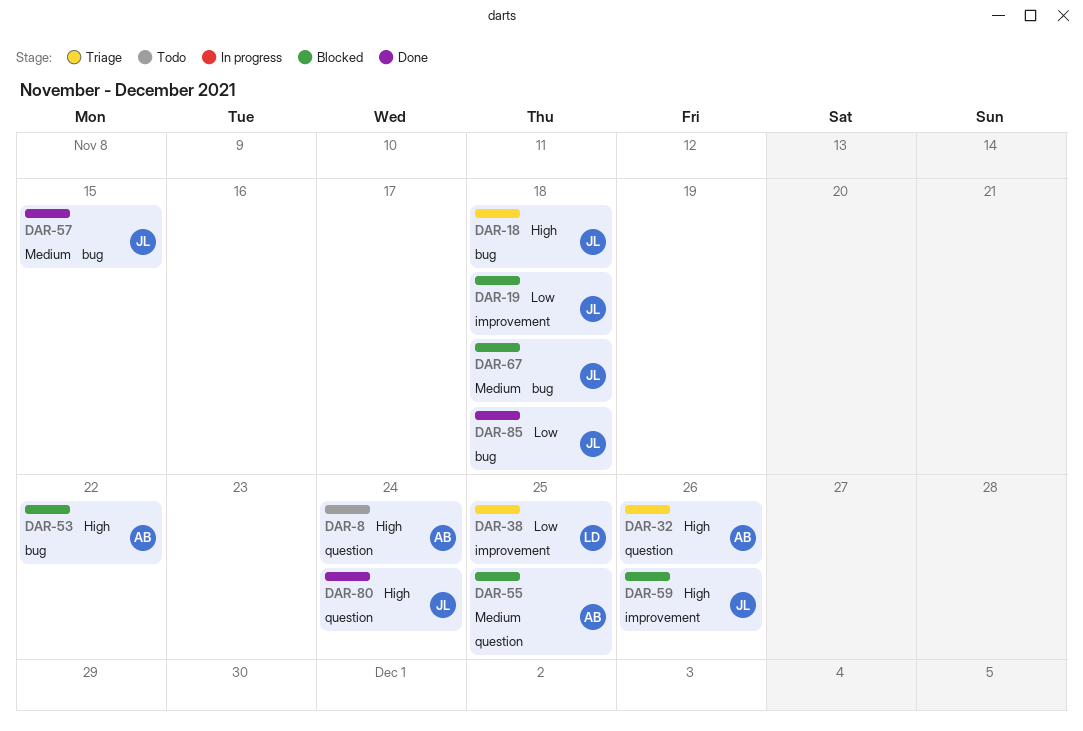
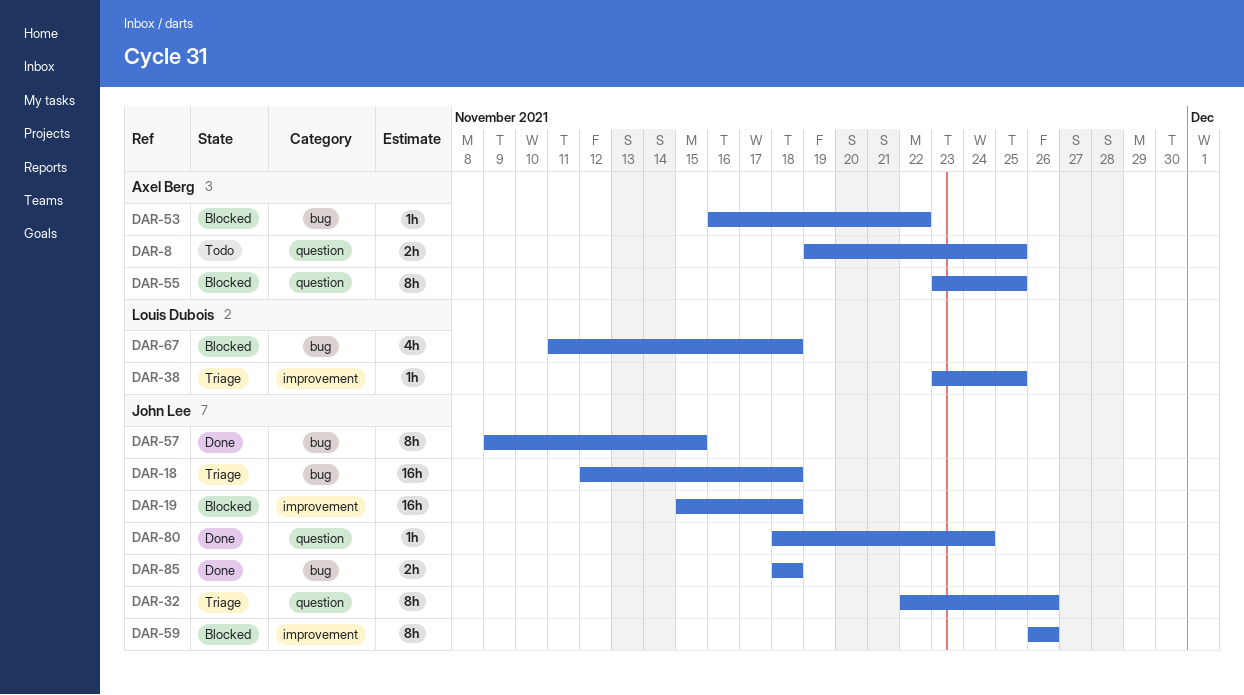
DAR-8, due: Nov 24 -> Nov 25
DAR-32, owner: Axel Berg -> John Lee
DAR-67, owner: John Lee -> Louis Dubois

